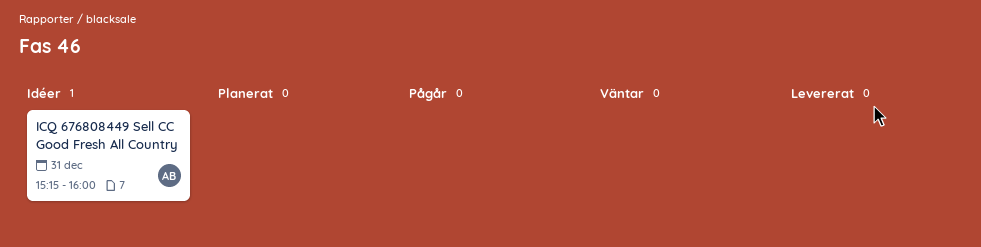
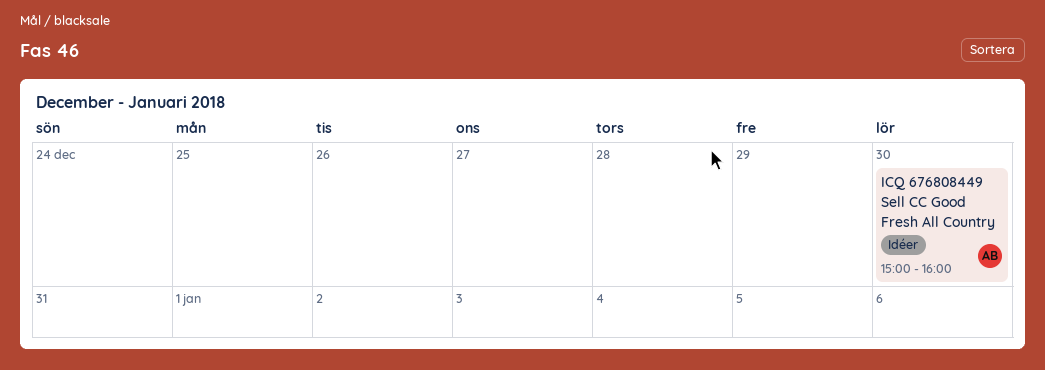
ICQ 676808449 Sell CC Good Fresh All Country, day: Dec 31 -> Dec 30
ICQ 676808449 Sell CC Good Fresh All Country, begins: 15:15 -> 15:00

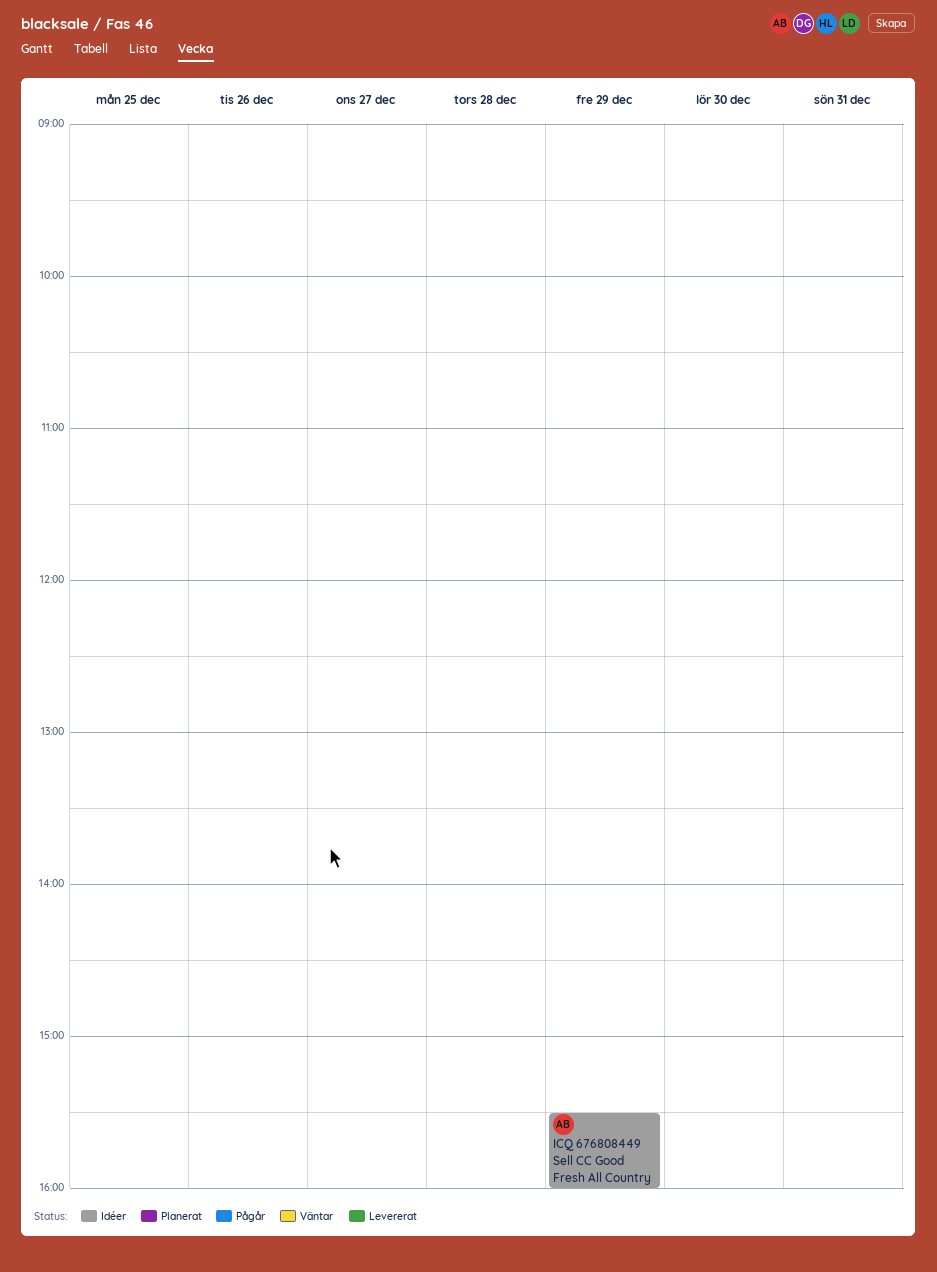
ICQ 676808449 Sell CC Good Fresh All Country, day: Dec 30 -> Dec 29
ICQ 676808449 Sell CC Good Fresh All Country, begins: 15:00 -> 15:30

